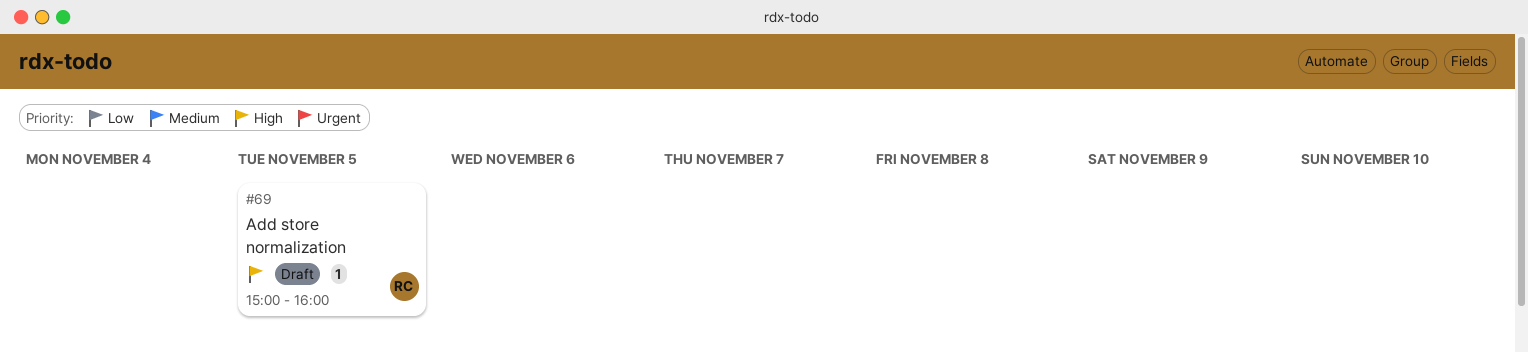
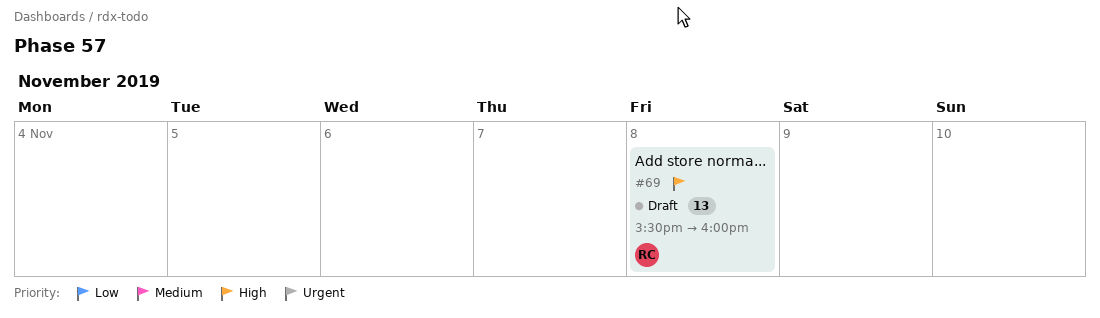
#69, estimate: 1 -> 13
#69, day: Nov 5 -> Nov 8
#69, begins: 15:00 -> 15:30

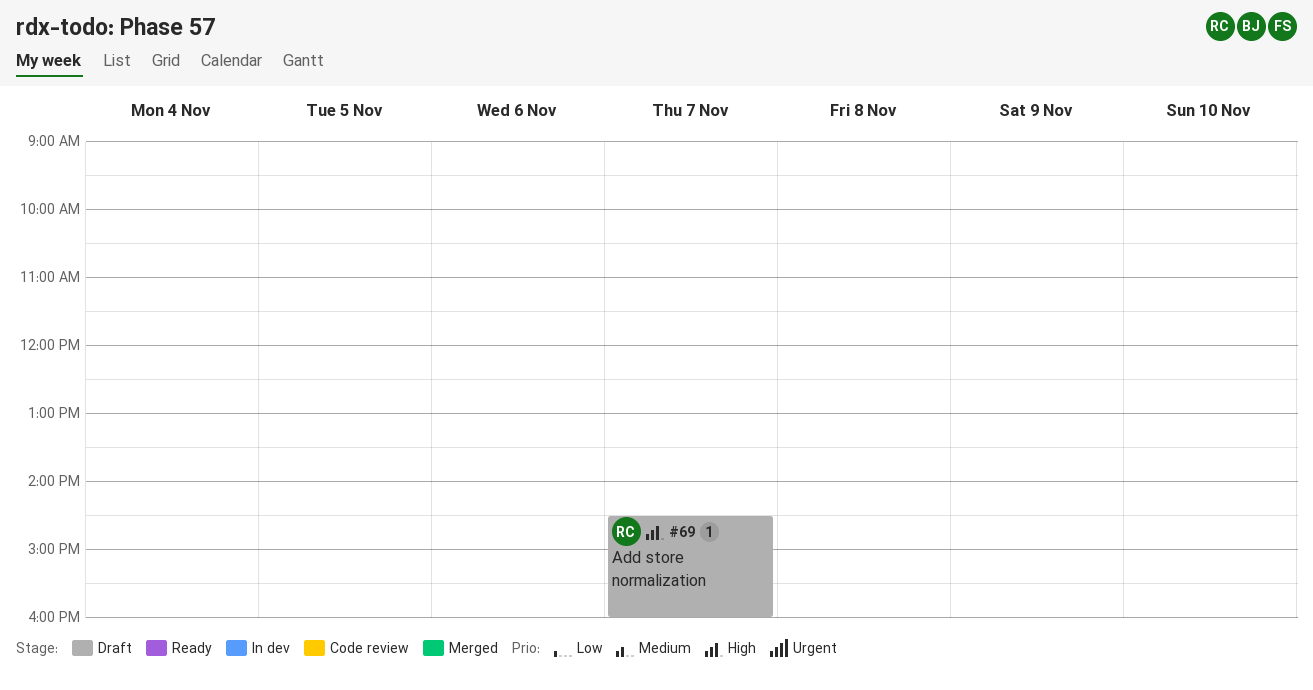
#69, estimate: 13 -> 1
#69, day: Nov 8 -> Nov 7
#69, begins: 15:30 -> 14:30

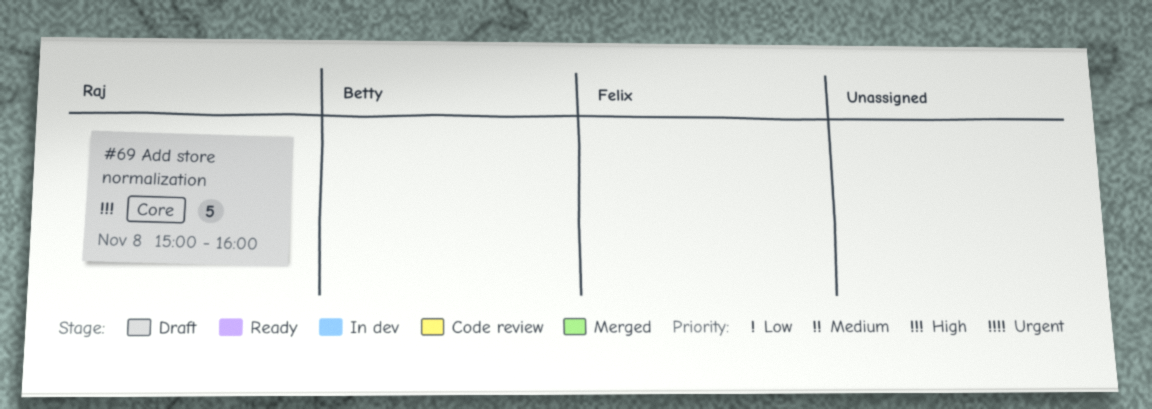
#69, estimate: 1 -> 5
#69, day: Nov 7 -> Nov 8
#69, begins: 14:30 -> 15:00

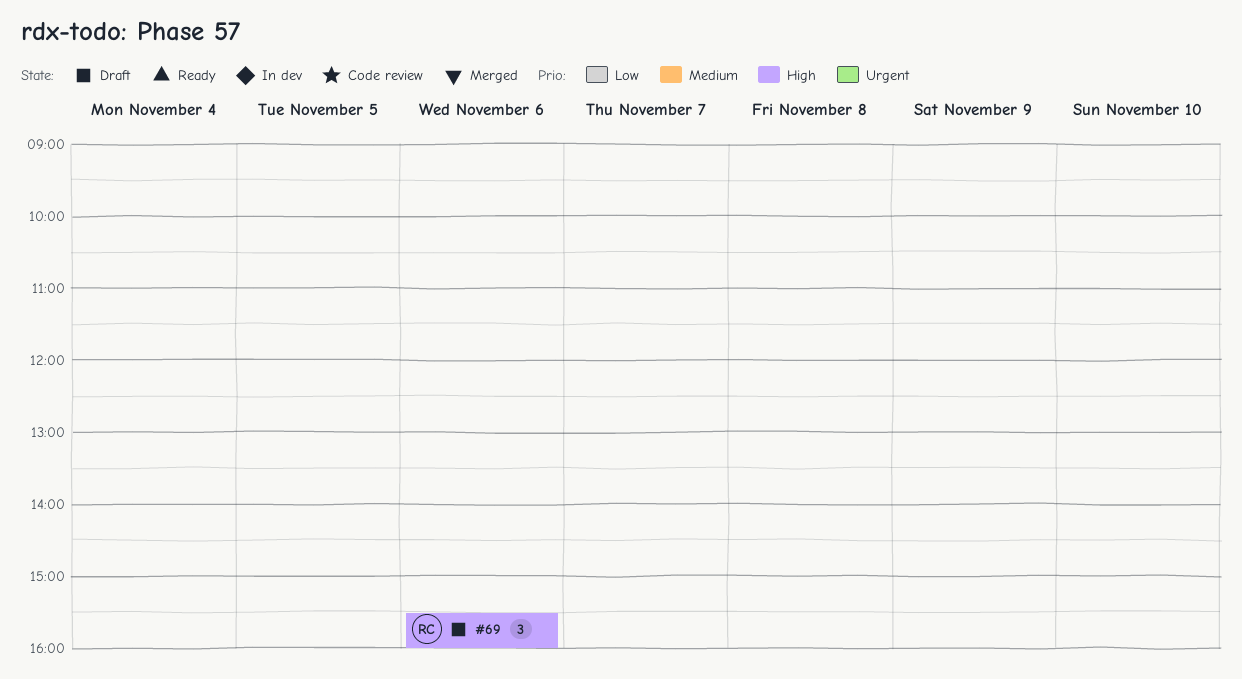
#69, estimate: 5 -> 3
#69, day: Nov 8 -> Nov 6
#69, begins: 15:00 -> 15:30

